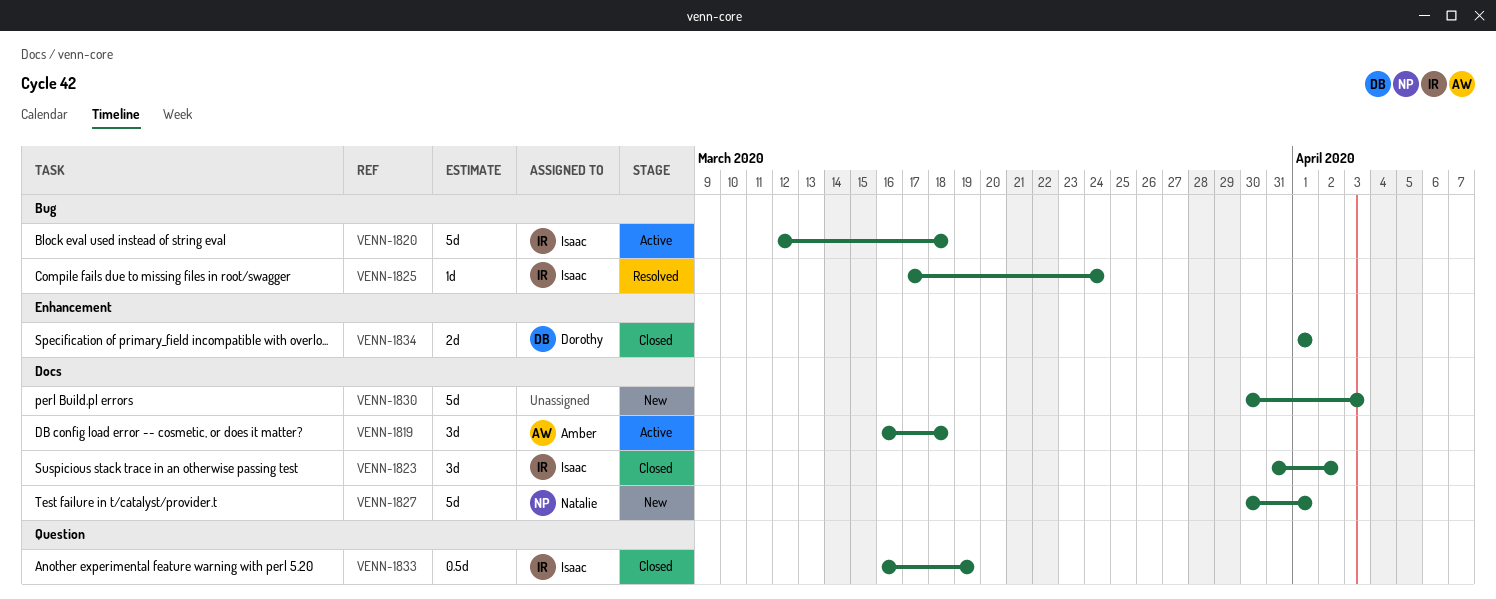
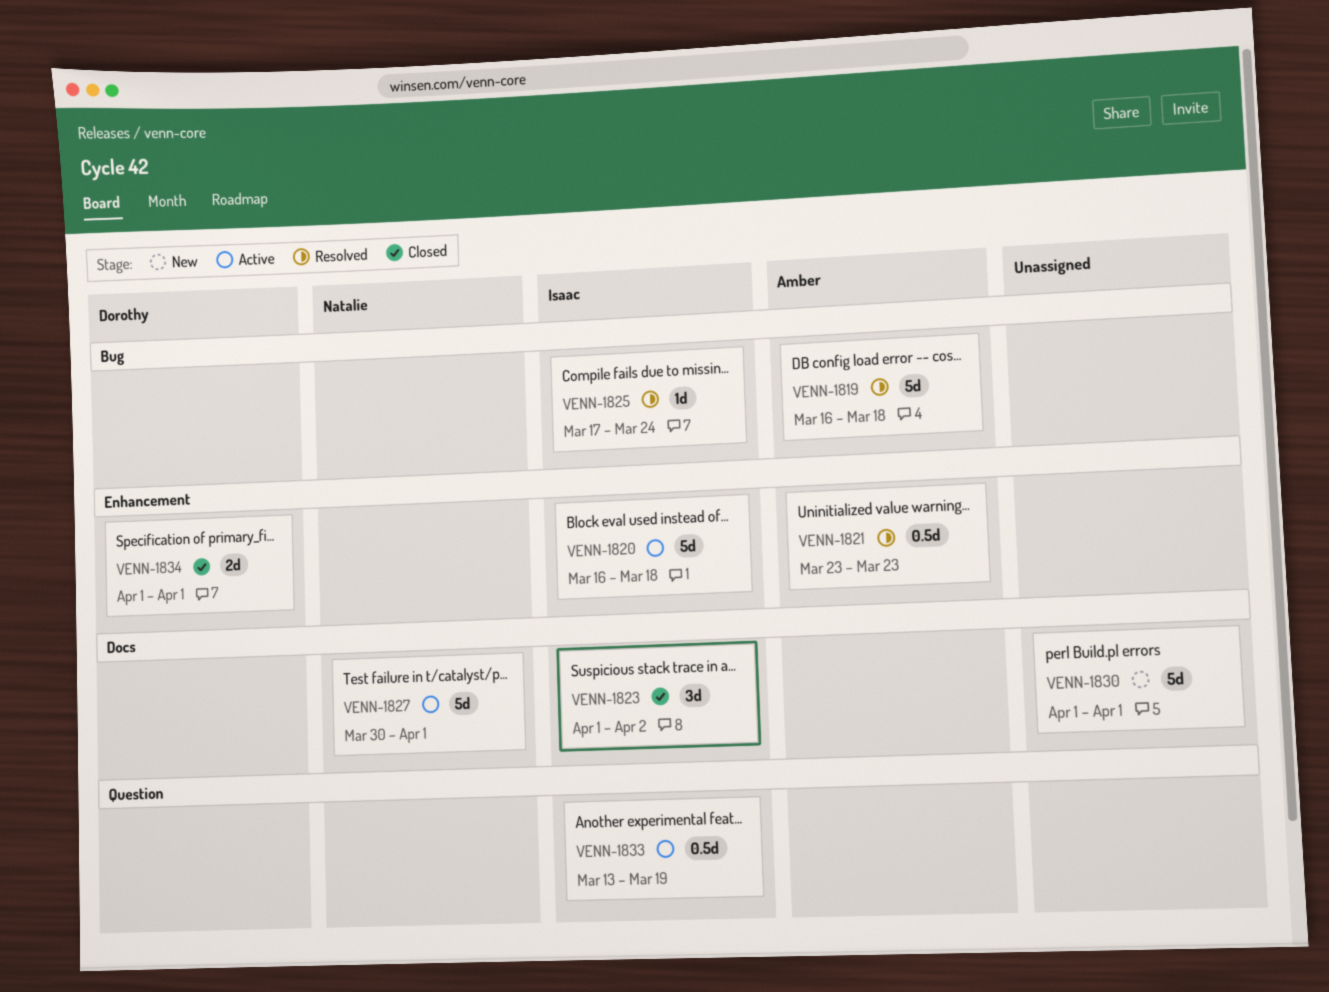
VENN-1819, status: Active -> Resolved
VENN-1819, label: Docs -> Bug
VENN-1819, estimate: 3d -> 5d
VENN-1820, label: Bug -> Enhancement
VENN-1820, start: Mar 12 -> Mar 16
VENN-1821: none -> present
VENN-1823, start: Mar 31 -> Apr 1
VENN-1827, status: New -> Active
VENN-1830, start: Mar 30 -> Apr 1
VENN-1830, due: Apr 3 -> Apr 1
VENN-1833, status: Closed -> Active
VENN-1833, start: Mar 16 -> Mar 13

